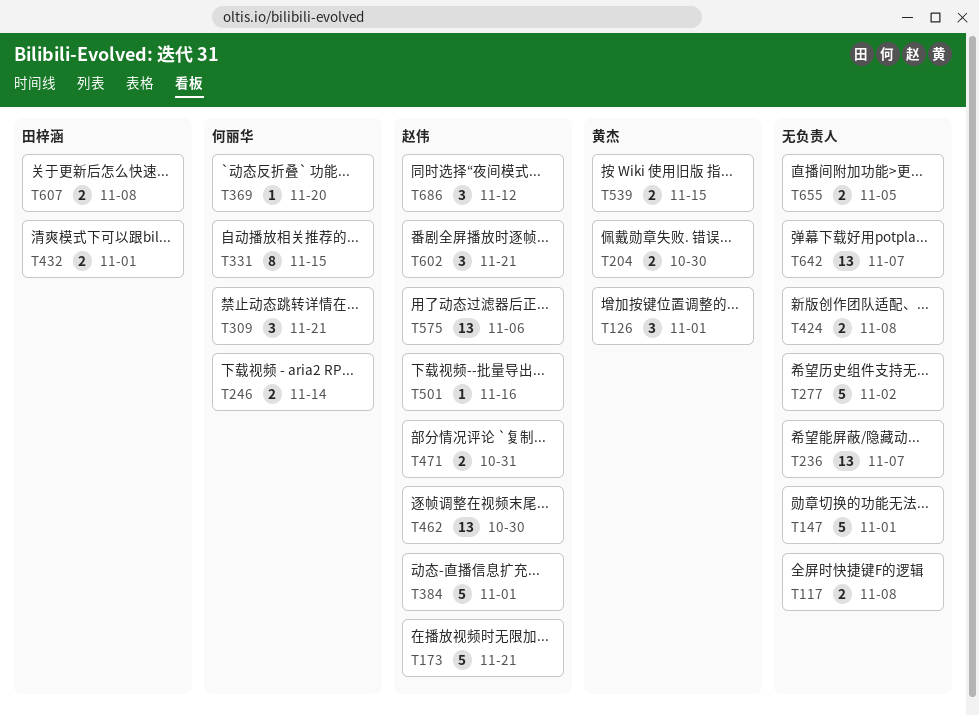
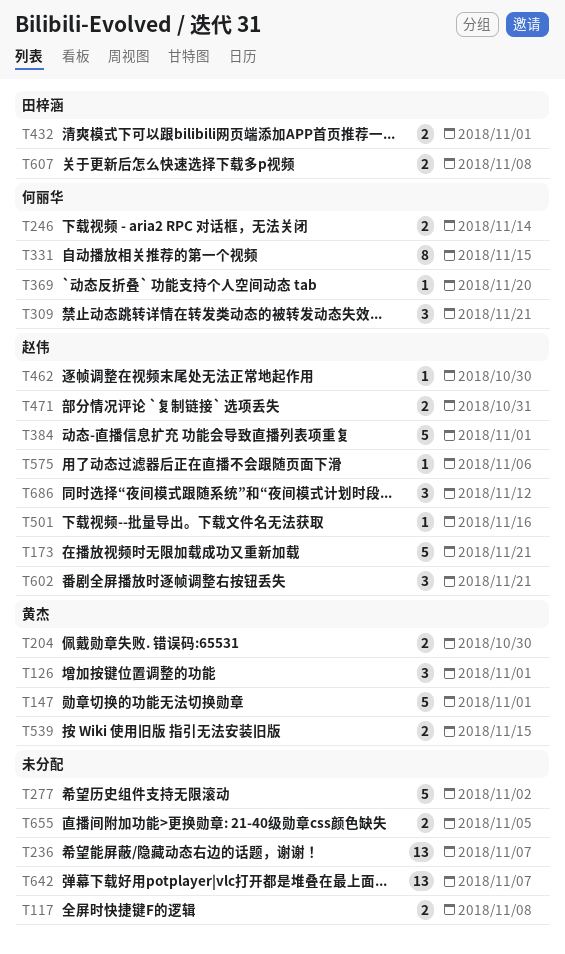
T147, owner: none -> 黄杰
T424: present -> none
T462, estimate: 13 -> 1
T575, estimate: 13 -> 1

